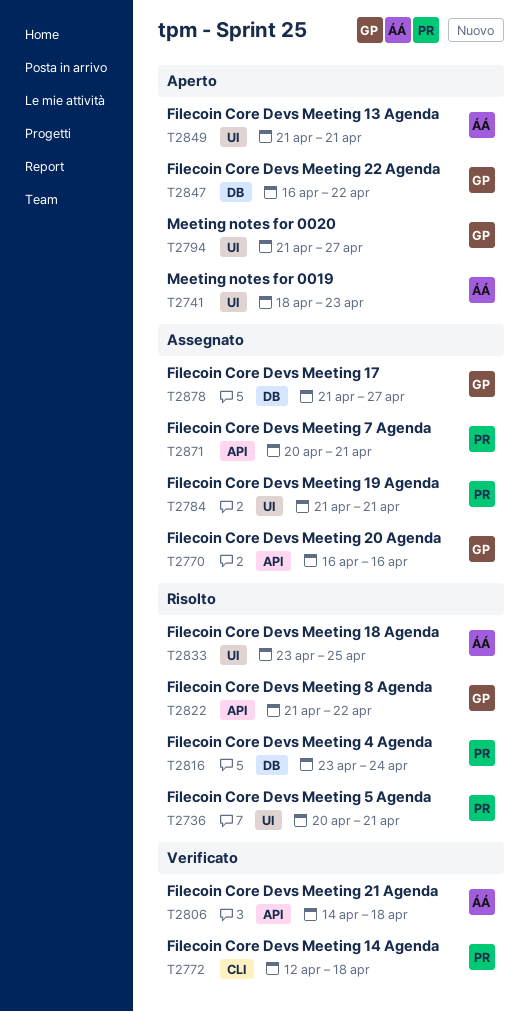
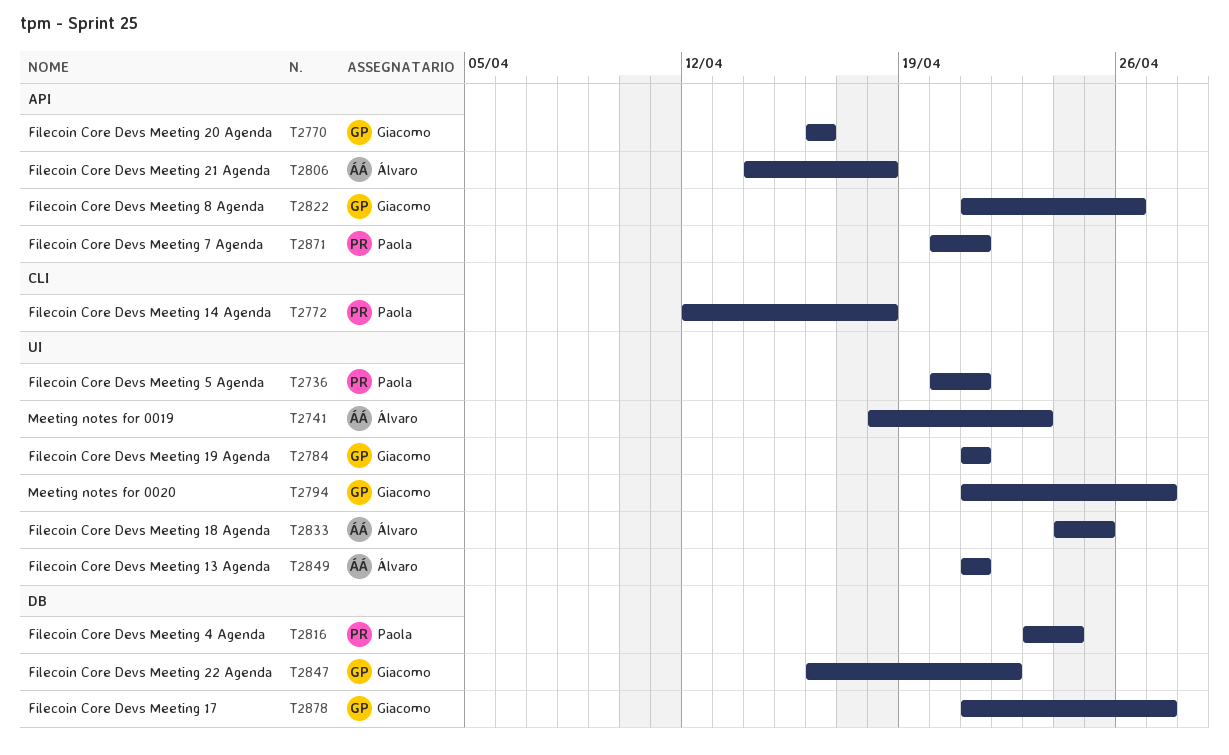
T2784, owner: Paola -> Giacomo
T2822, due: Apr 22 -> Apr 26
T2833, start: Apr 23 -> Apr 24

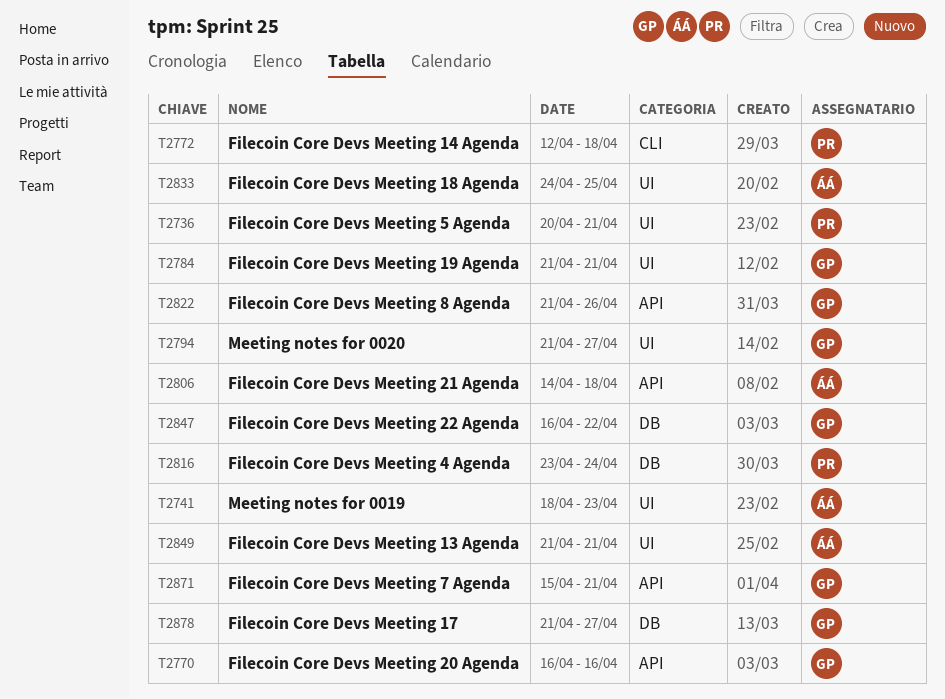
T2871, owner: Paola -> Giacomo
T2871, start: Apr 20 -> Apr 15

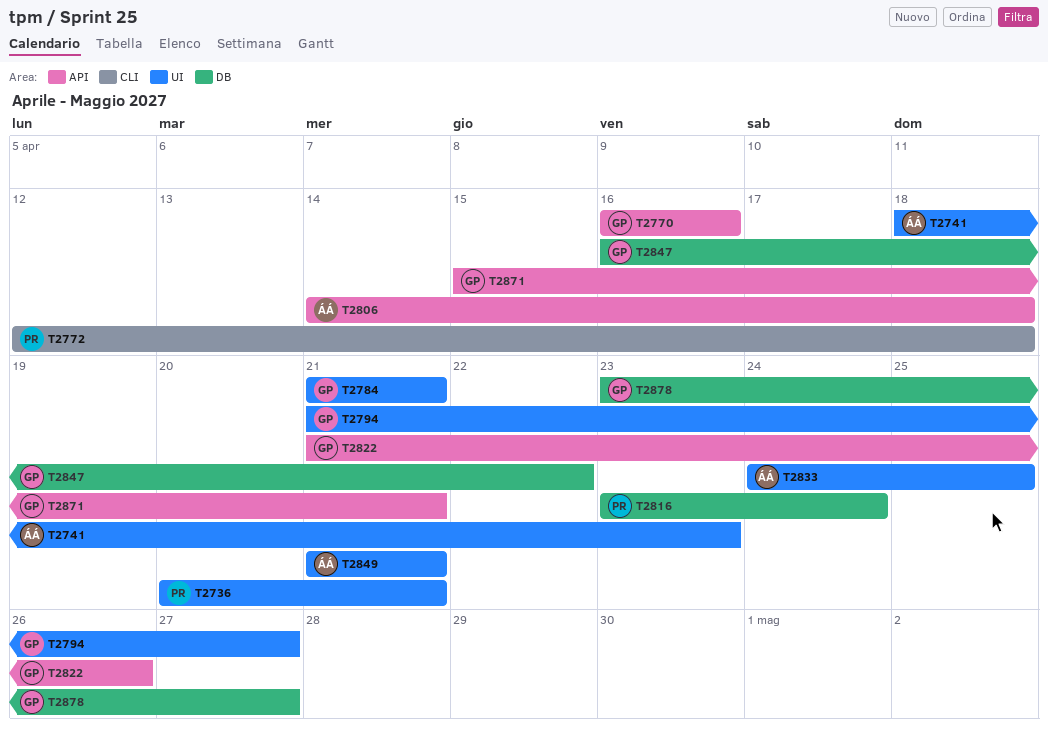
T2878, start: Apr 21 -> Apr 23

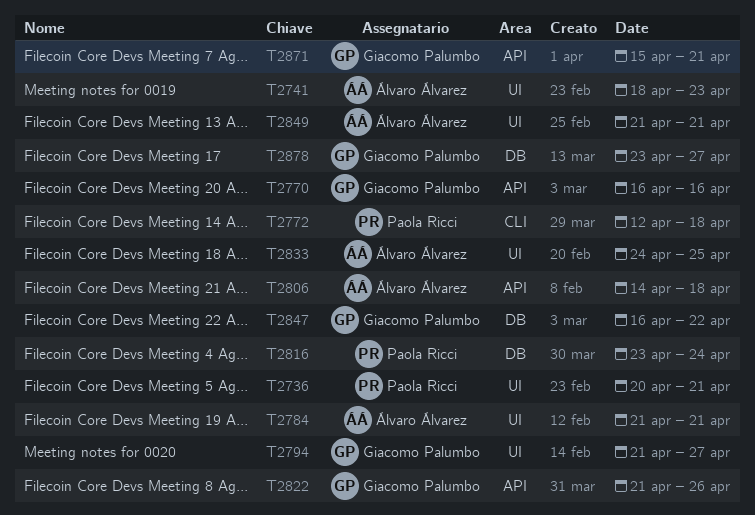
T2784, owner: Giacomo Palumbo -> Álvaro Álvarez

